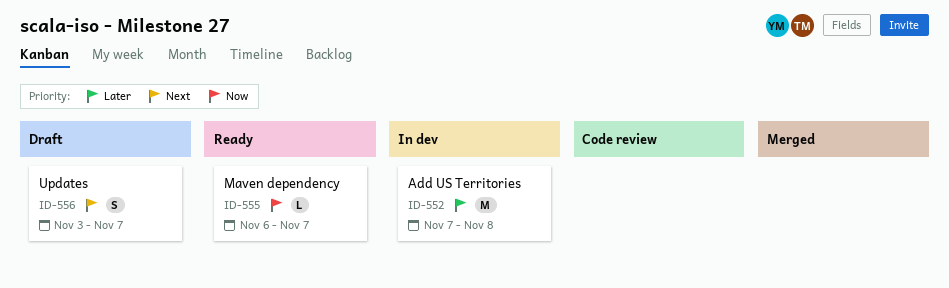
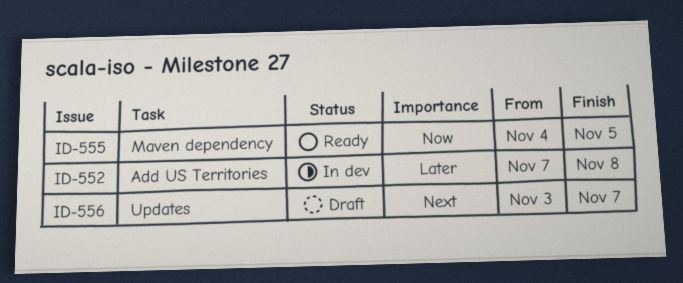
ID-555, start: Nov 6 -> Nov 4
ID-555, due: Nov 7 -> Nov 5

